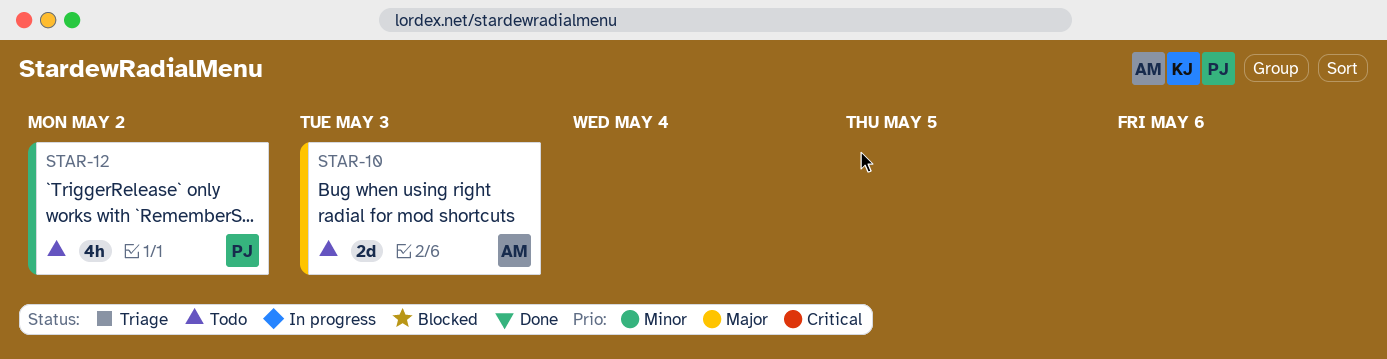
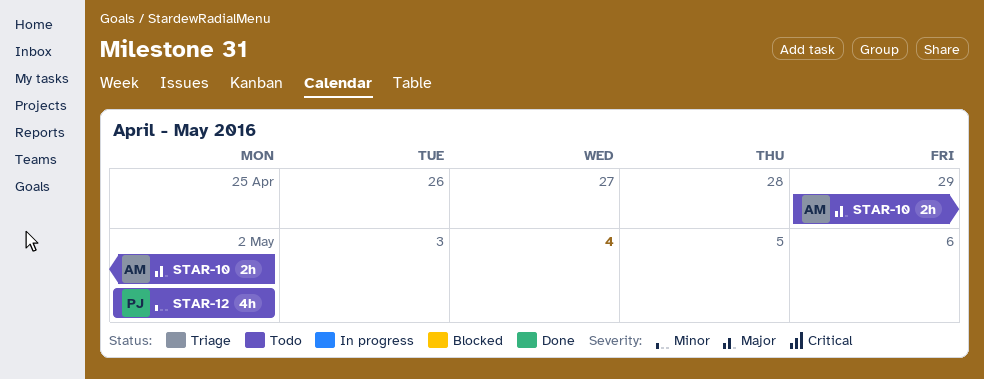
STAR-10, estimate: 2d -> 2h
STAR-10, due: May 3 -> May 2

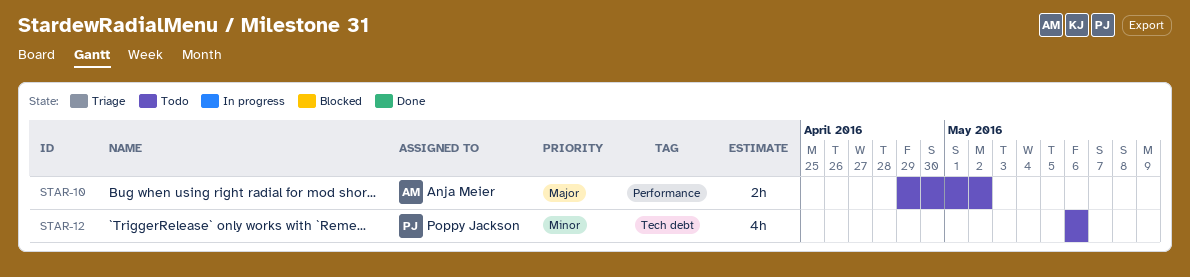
STAR-12, start: May 2 -> May 6
STAR-12, due: May 2 -> May 6

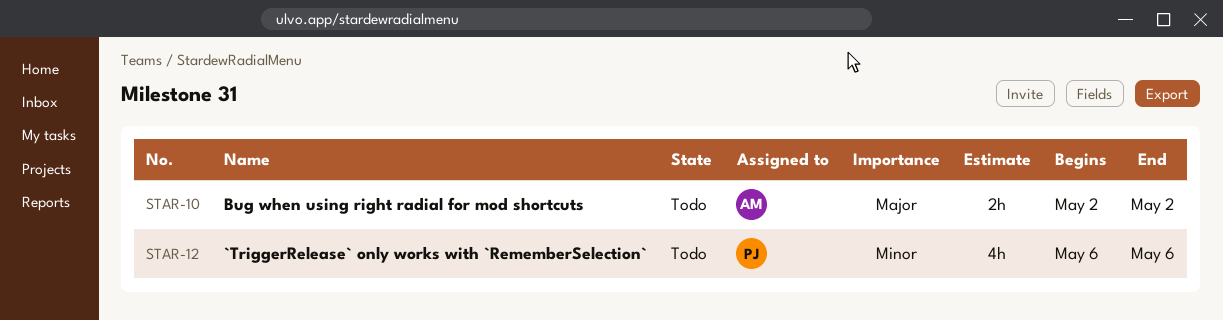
STAR-10, start: Apr 29 -> May 2

